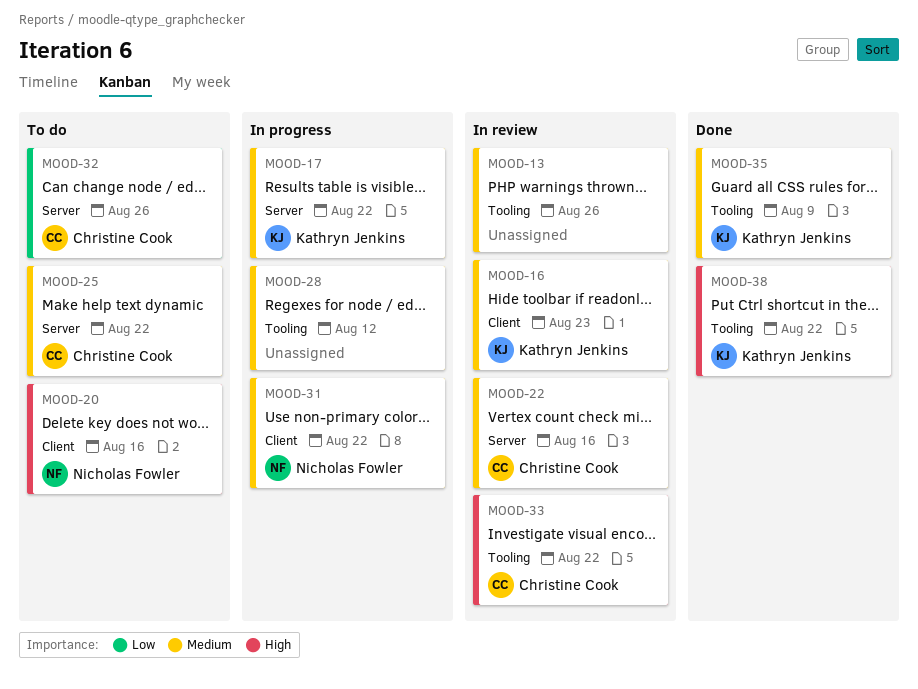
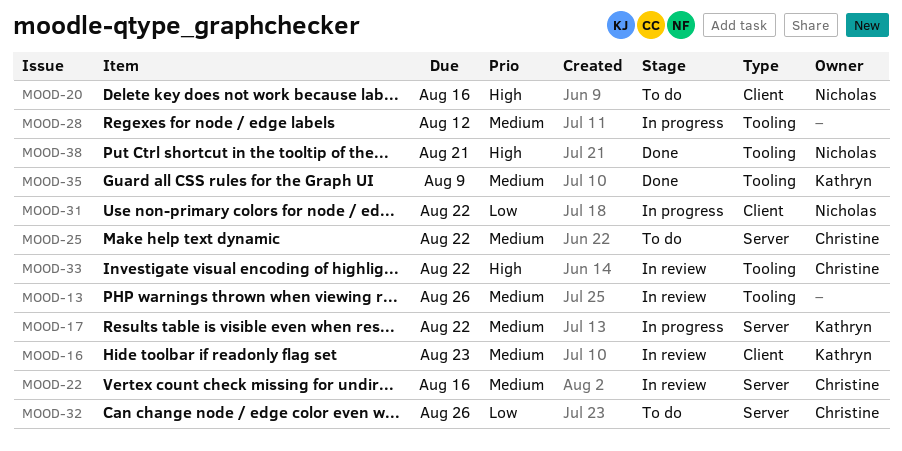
MOOD-31, priority: Medium -> Low
MOOD-38, owner: Kathryn Jenkins -> Nicholas Fowler
MOOD-38, due: Aug 22 -> Aug 21

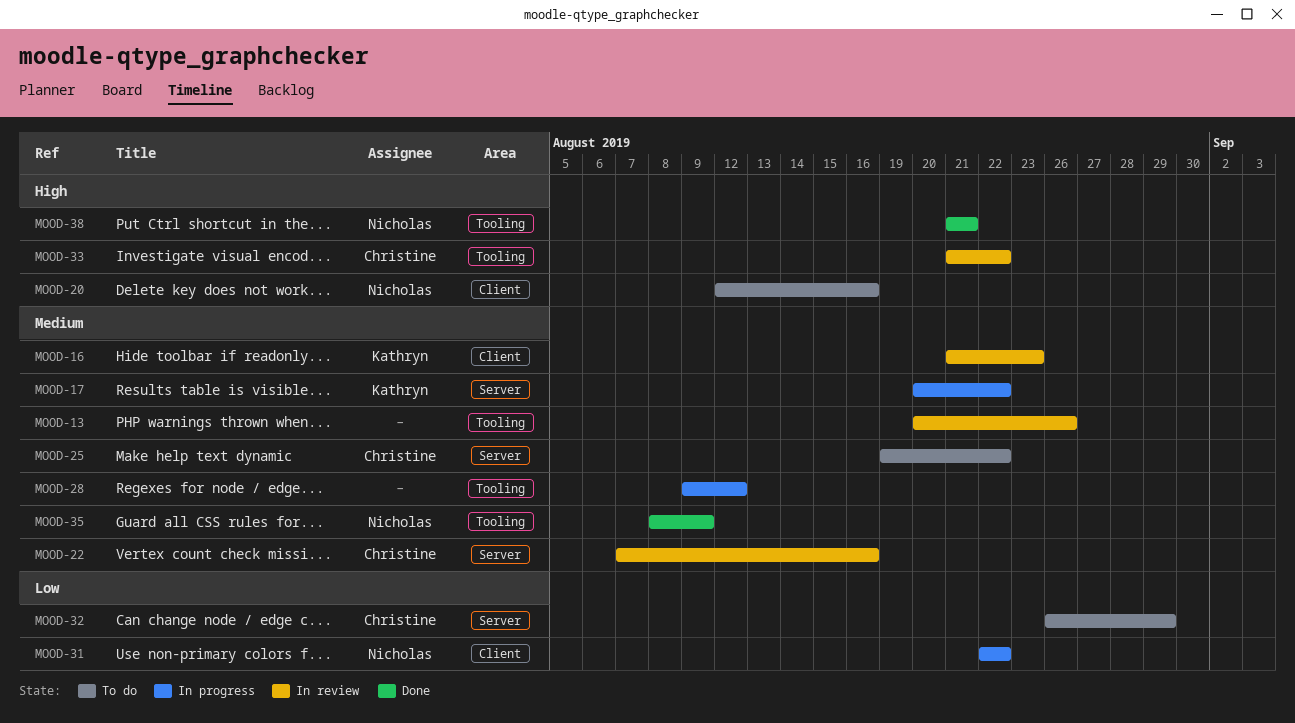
MOOD-32, due: Aug 26 -> Aug 29
MOOD-35, owner: Kathryn -> Nicholas

